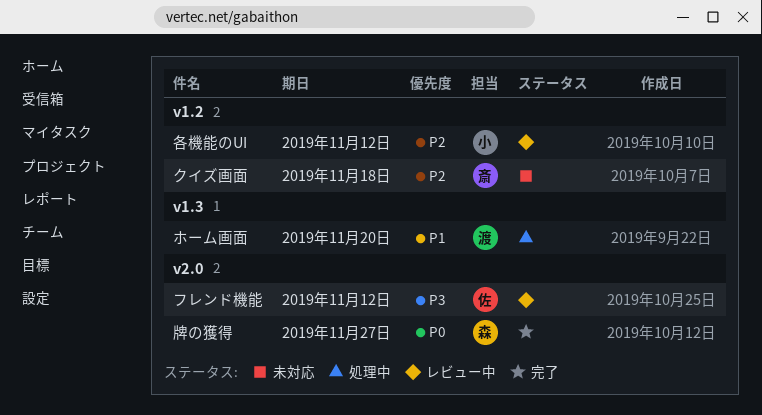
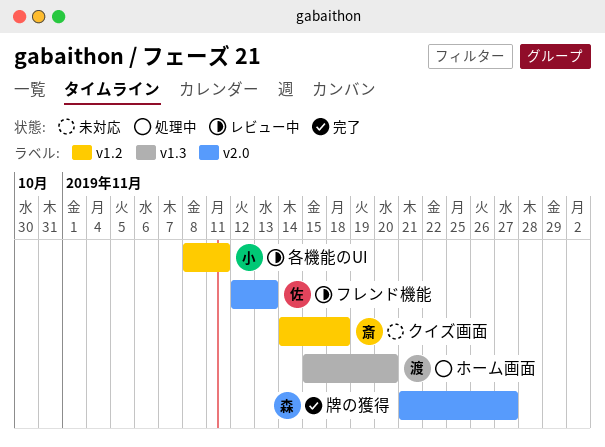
フレンド機能, due: Nov 12 -> Nov 13
各機能のUI, due: Nov 12 -> Nov 11

